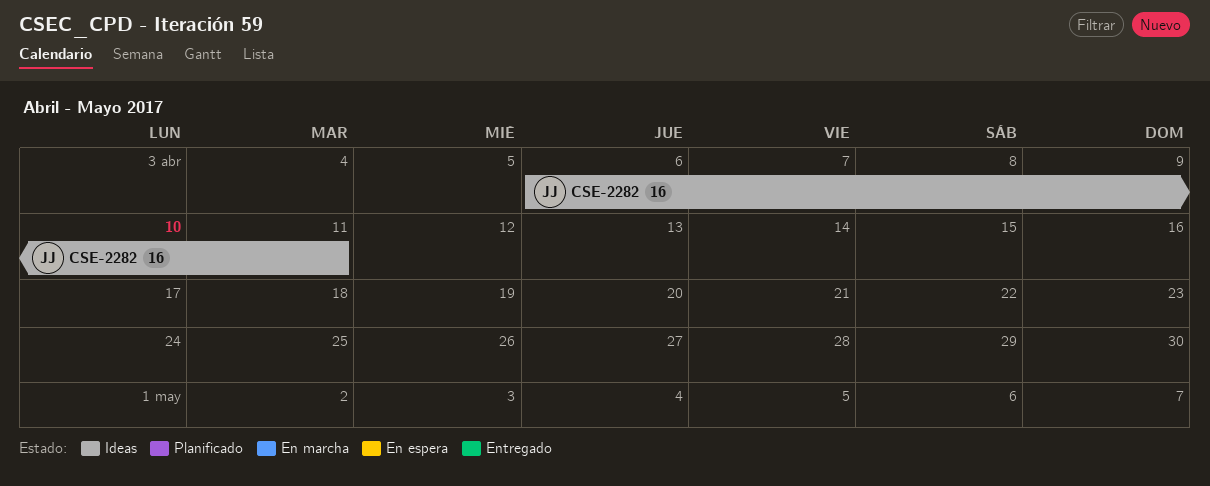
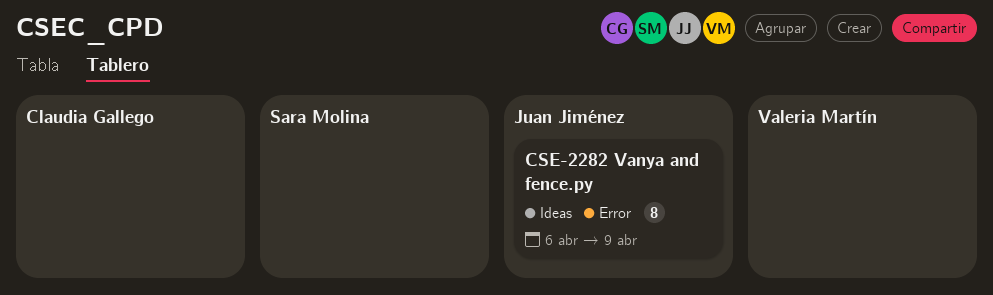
CSE-2282, estimate: 16 -> 8
CSE-2282, due: Apr 11 -> Apr 9

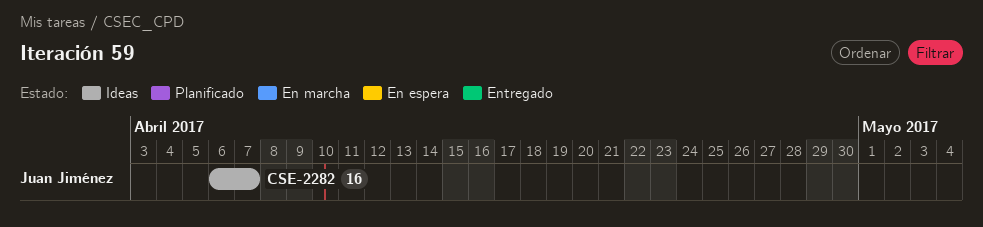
CSE-2282, estimate: 8 -> 16
CSE-2282, due: Apr 9 -> Apr 7

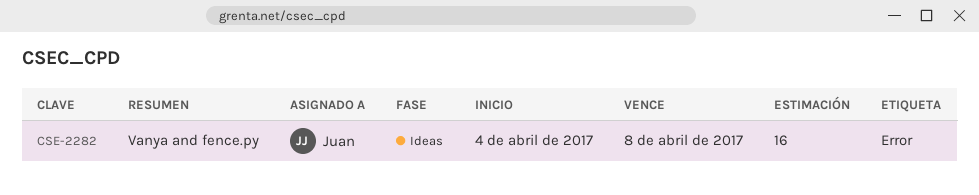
CSE-2282, start: Apr 6 -> Apr 4
CSE-2282, due: Apr 7 -> Apr 8

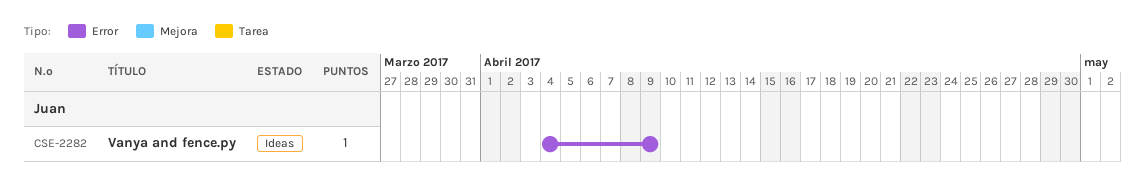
CSE-2282, estimate: 16 -> 1
CSE-2282, due: Apr 8 -> Apr 9

